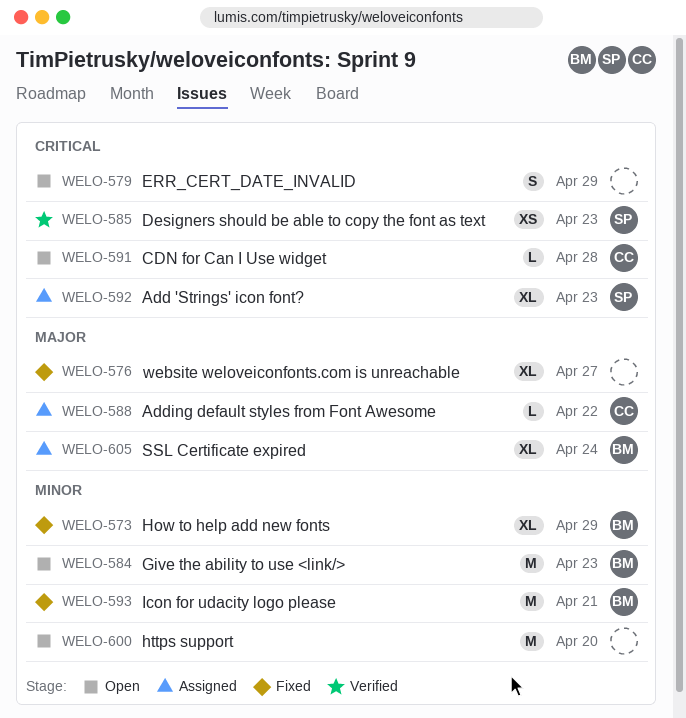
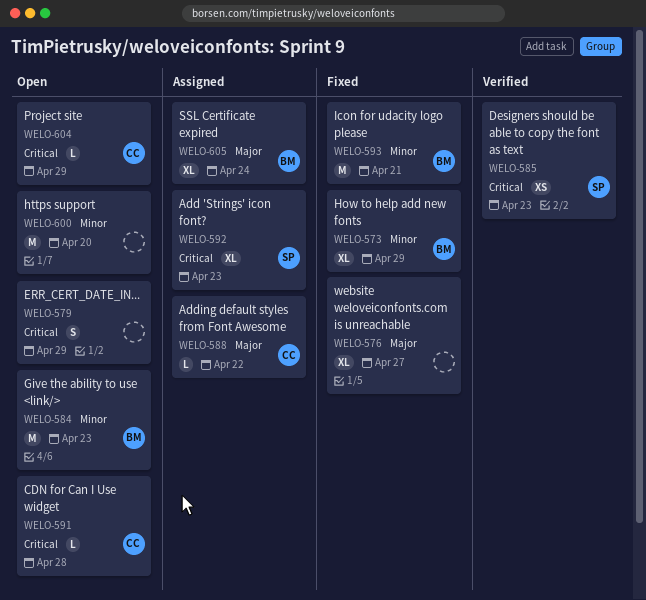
WELO-604: none -> present

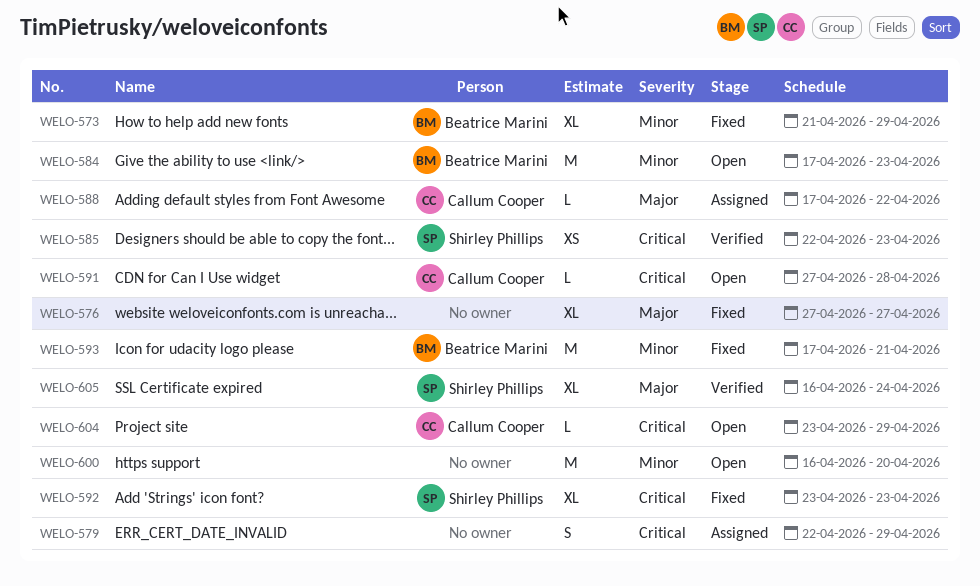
WELO-579, status: Open -> Assigned
WELO-592, status: Assigned -> Fixed
WELO-605, status: Assigned -> Verified
WELO-605, owner: Beatrice Marini -> Shirley Phillips

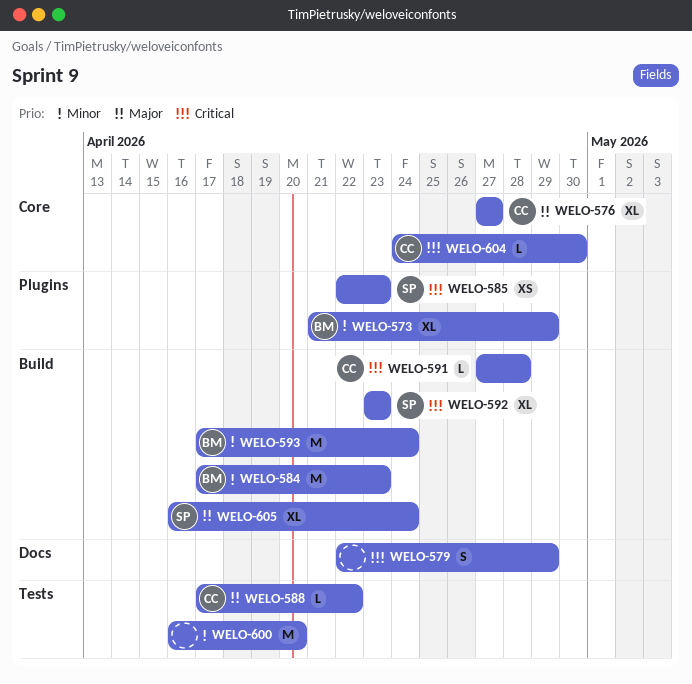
WELO-576, owner: none -> Callum Cooper
WELO-593, due: Apr 21 -> Apr 24
WELO-604, start: Apr 23 -> Apr 24
WELO-604, due: Apr 29 -> Apr 30

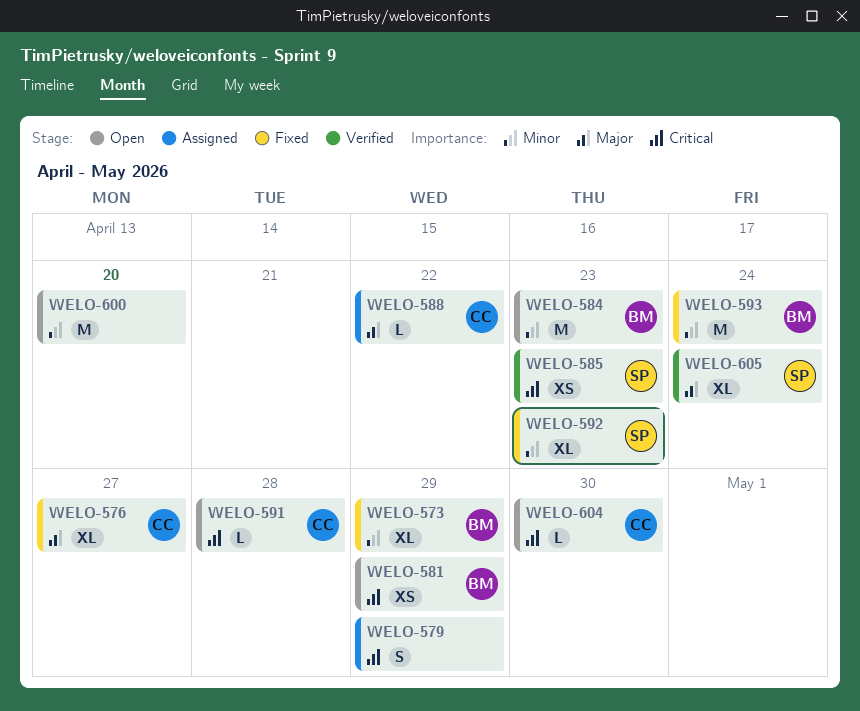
WELO-581: none -> present
WELO-592, priority: Critical -> Minor

